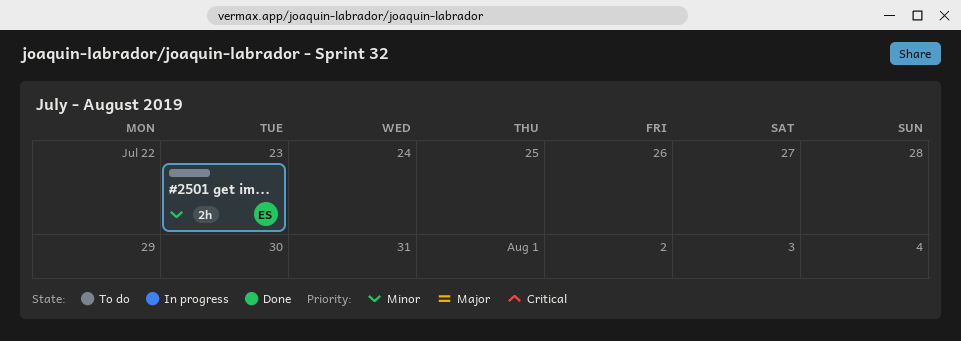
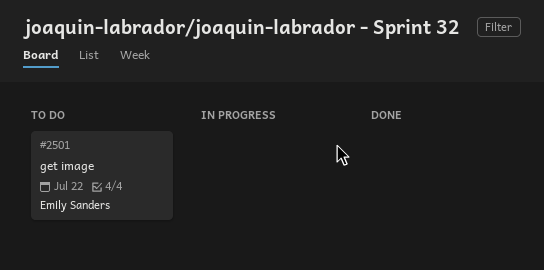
#2501, due: Jul 23 -> Jul 22

